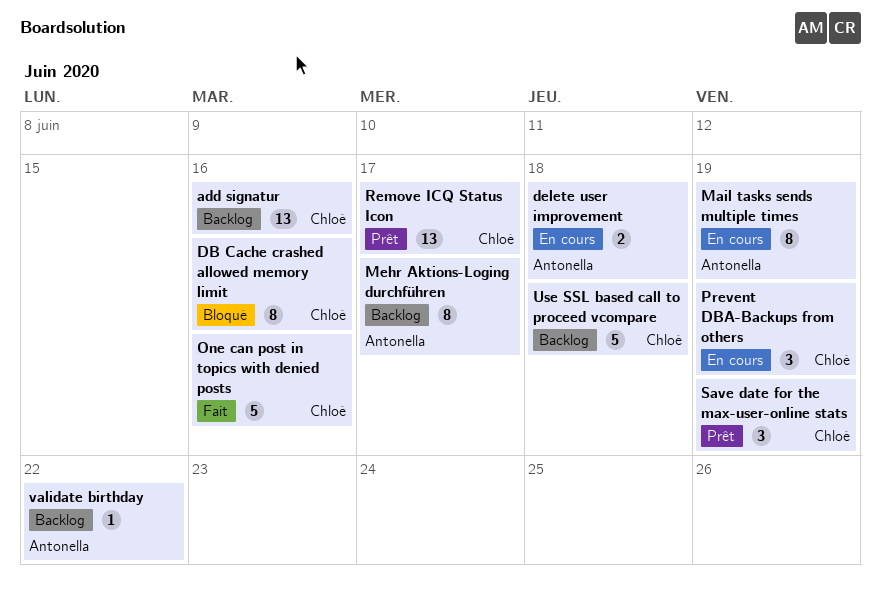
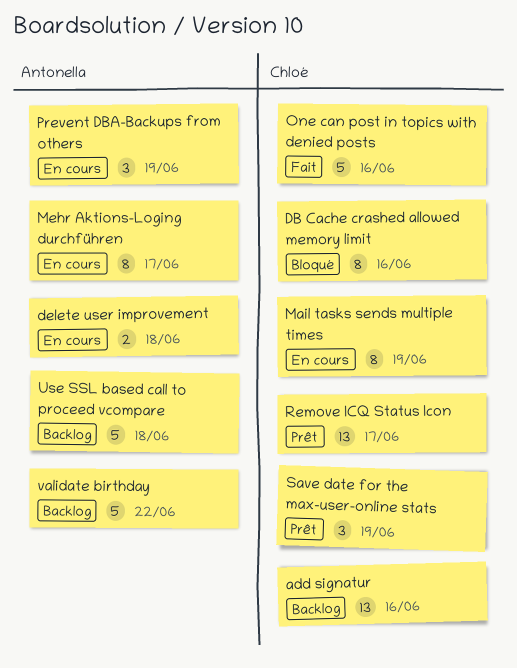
Mail tasks sends multiple times, owner: Antonella -> Chloé
Mehr Aktions-Loging durchführen, status: Backlog -> En cours
Prevent DBA-Backups from others, owner: Chloé -> Antonella
Use SSL based call to proceed vcompare, owner: Chloé -> Antonella
validate birthday, estimate: 1 -> 5

